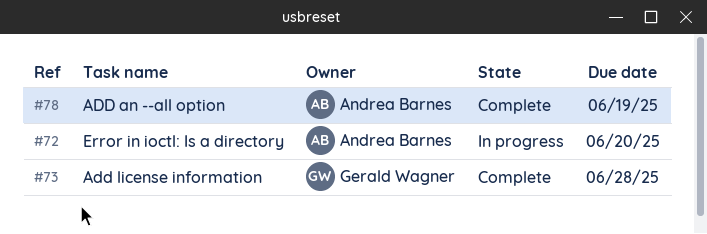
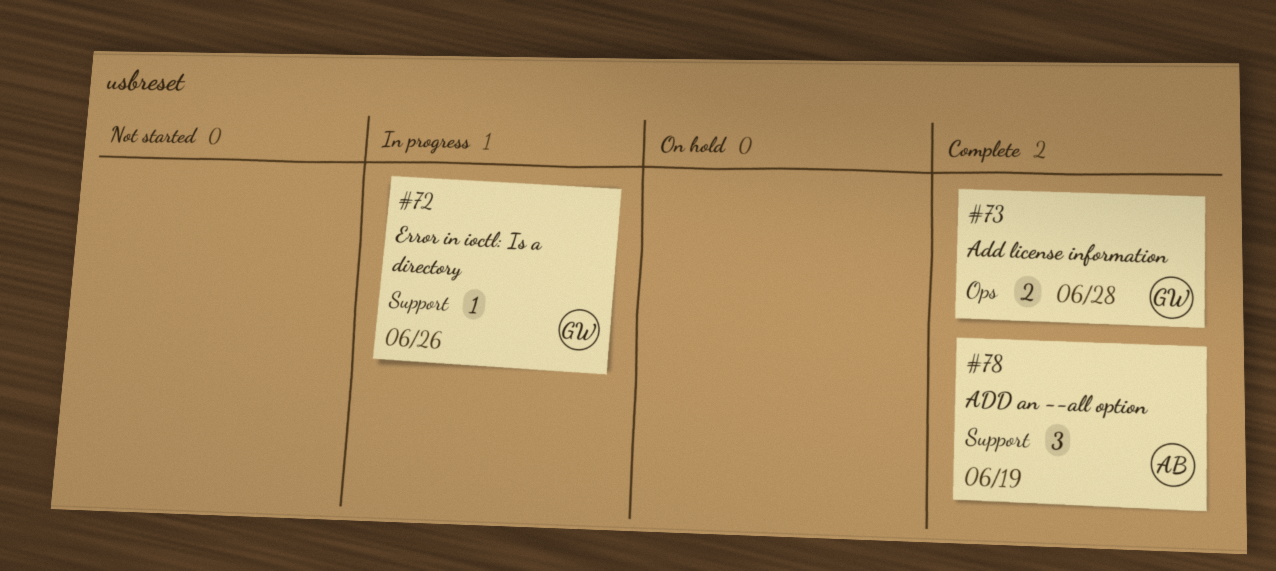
#72, owner: Andrea Barnes -> Gerald Wagner
#72, due: Jun 20 -> Jun 26

